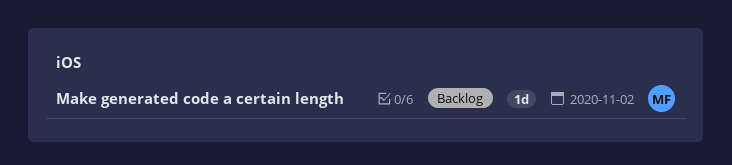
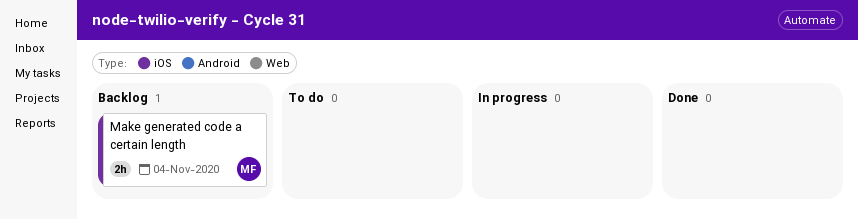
Make generated code a certain length, estimate: 1d -> 2h
Make generated code a certain length, due: Nov 2 -> Nov 4

